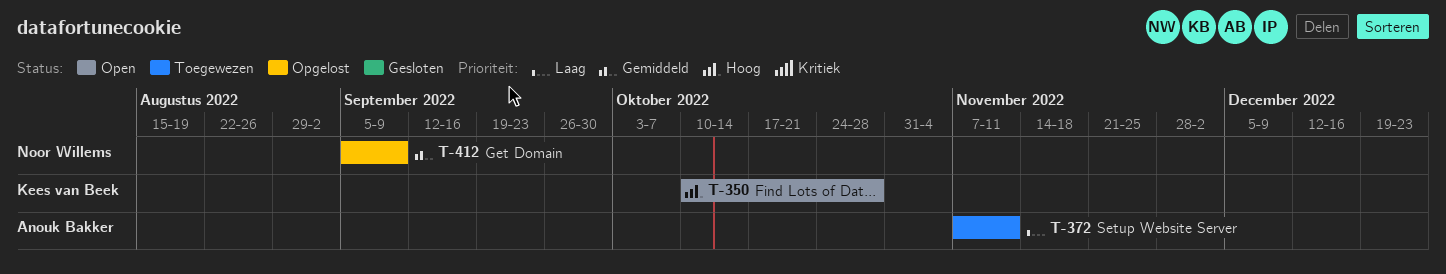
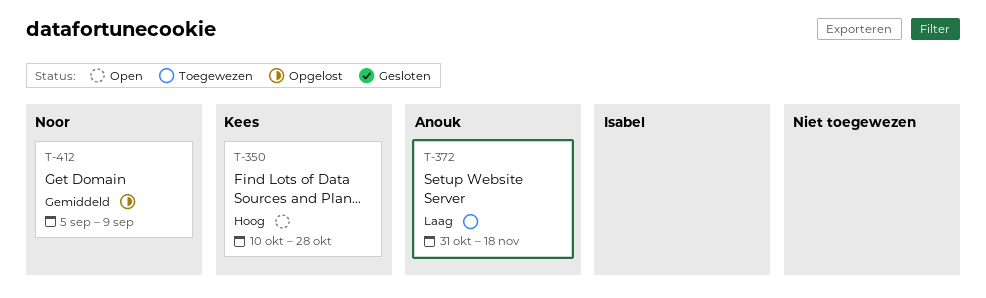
T-372, start: Nov 7 -> Oct 31
T-372, due: Nov 11 -> Nov 18

